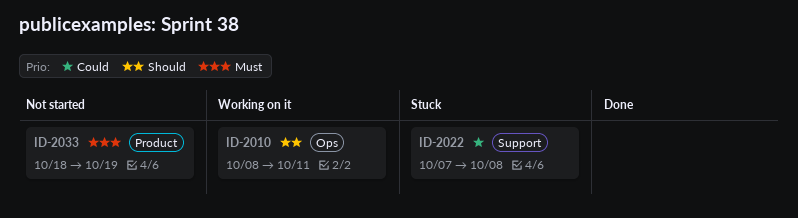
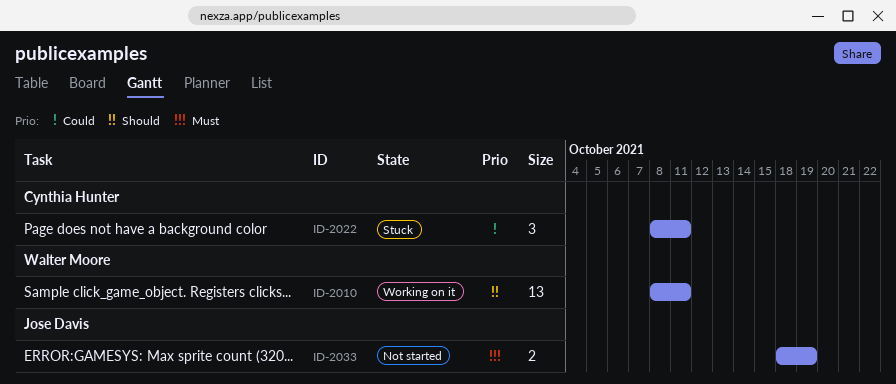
ID-2022, start: Oct 7 -> Oct 8
ID-2022, due: Oct 8 -> Oct 11

